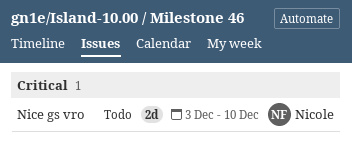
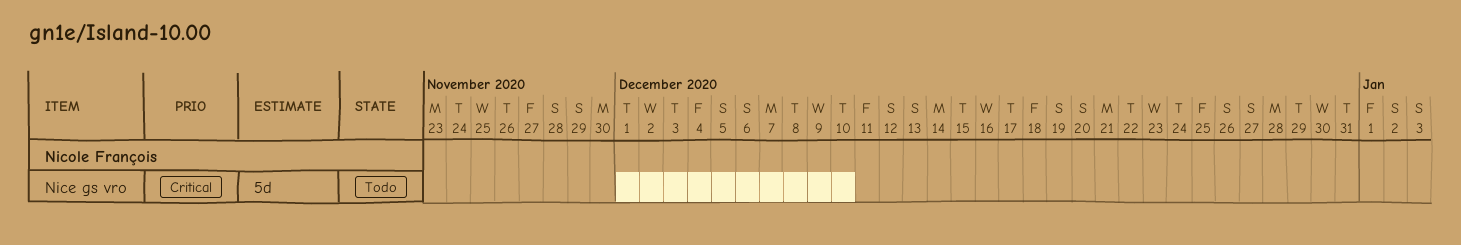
Nice gs vro, estimate: 2d -> 5d
Nice gs vro, start: Dec 3 -> Dec 1

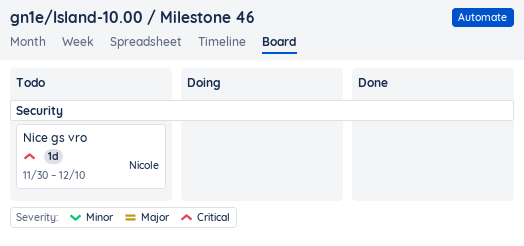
Nice gs vro, estimate: 5d -> 1d
Nice gs vro, start: Dec 1 -> Nov 30

